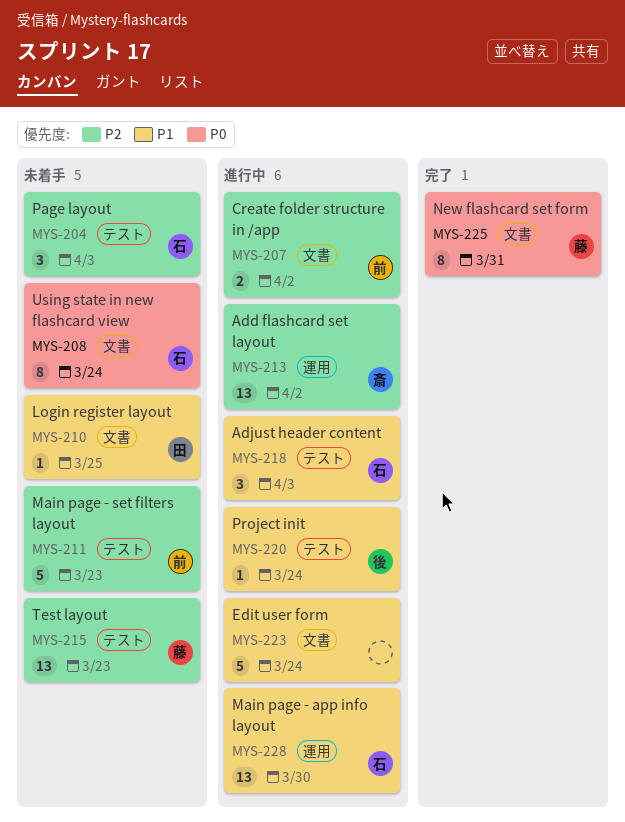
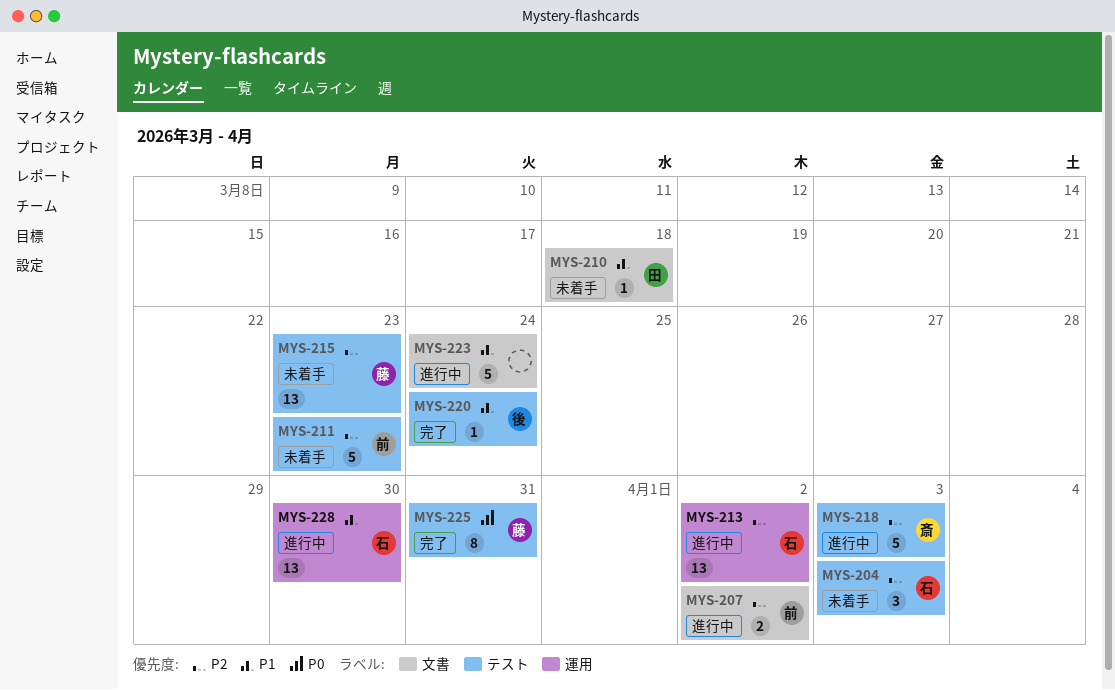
MYS-208: present -> none
MYS-210, due: Mar 25 -> Mar 18
MYS-213, owner: 斎 -> 石
MYS-218, owner: 石 -> 斎
MYS-218, priority: P1 -> P2
MYS-218, estimate: 3 -> 5
MYS-220, status: 進行中 -> 完了
MYS-225, label: 文書 -> テスト

